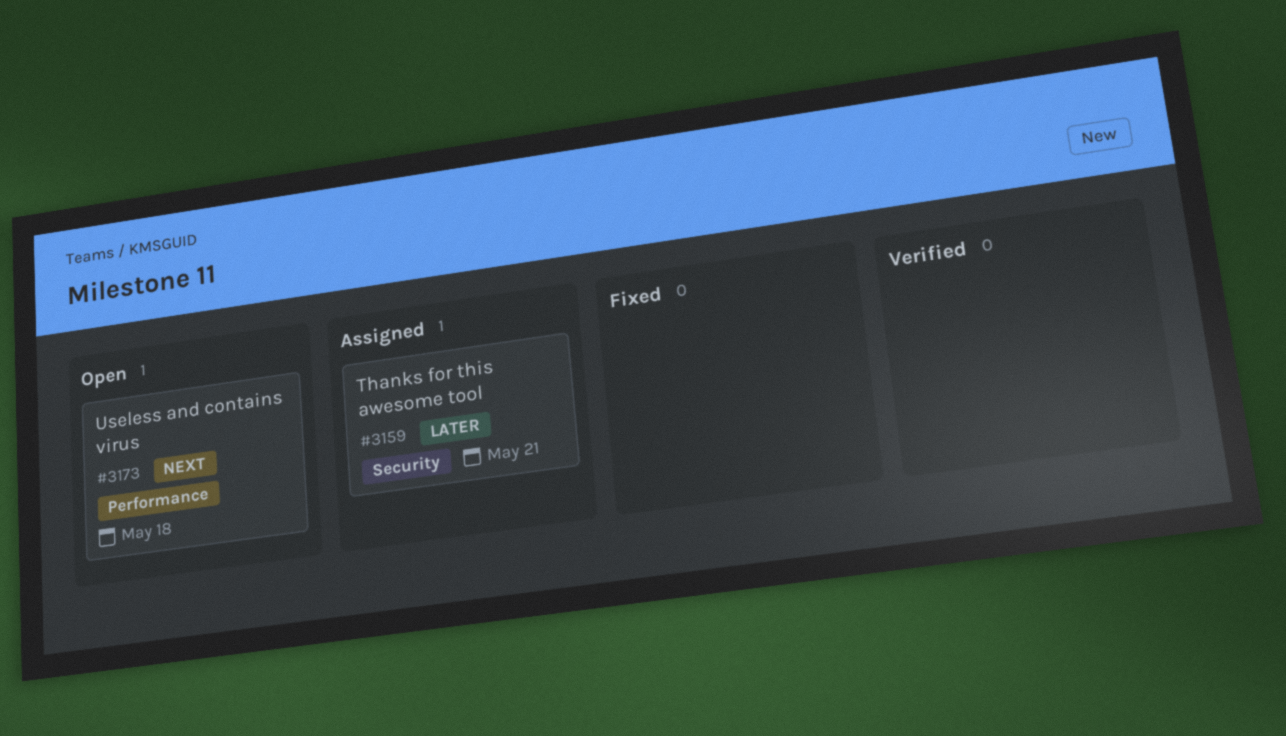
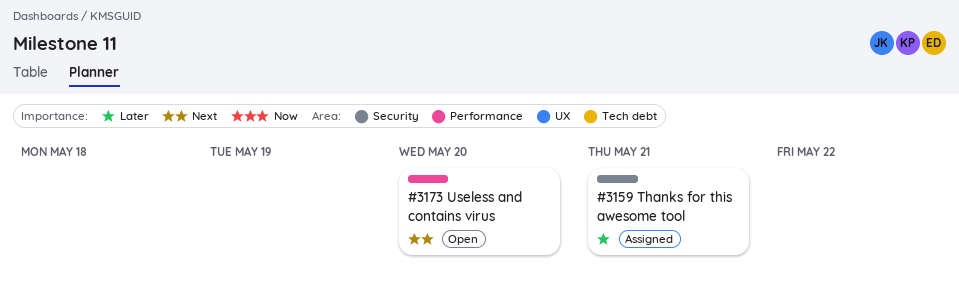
#3173, due: May 18 -> May 20

